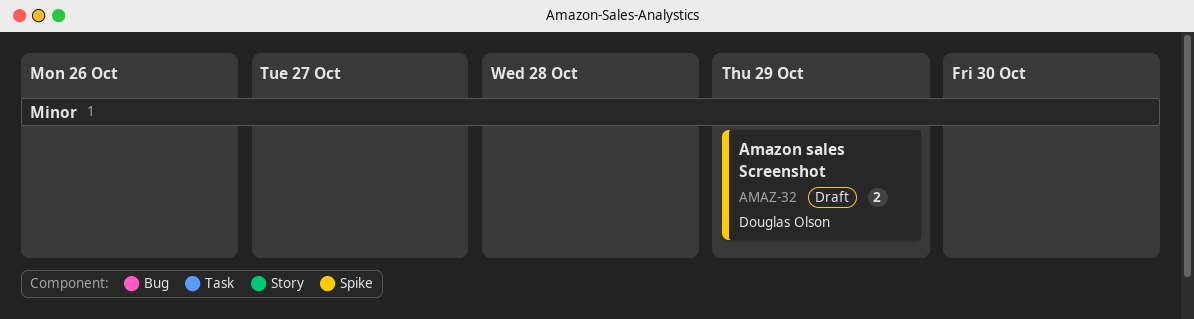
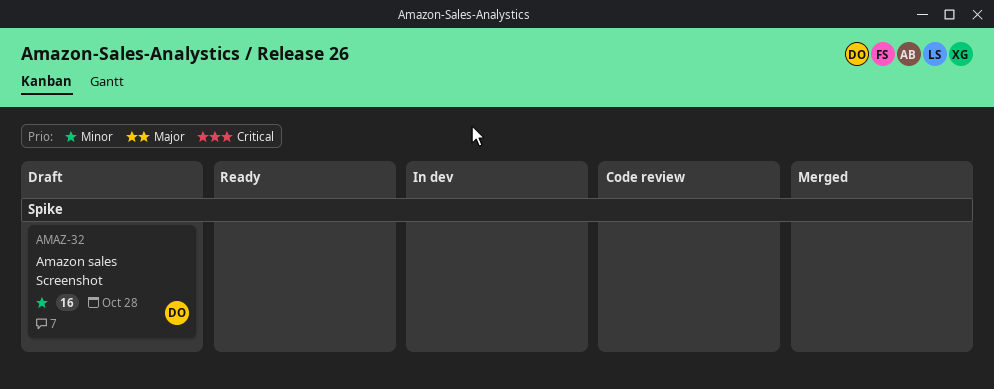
AMAZ-32, estimate: 2 -> 16
AMAZ-32, due: Oct 29 -> Oct 28

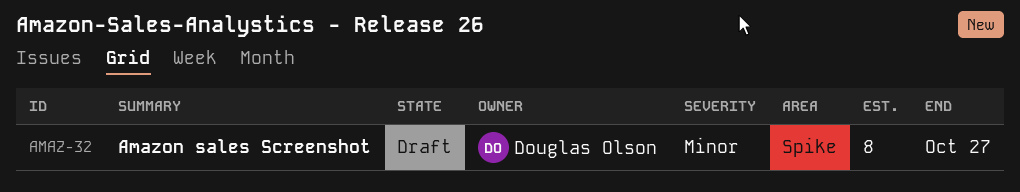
AMAZ-32, estimate: 16 -> 8
AMAZ-32, due: Oct 28 -> Oct 27

